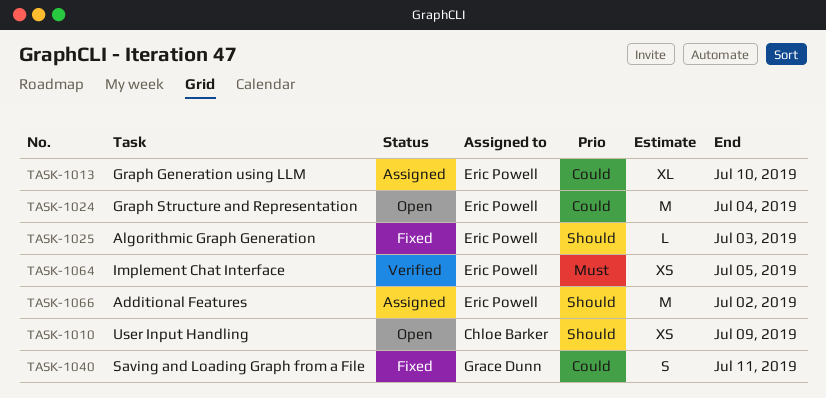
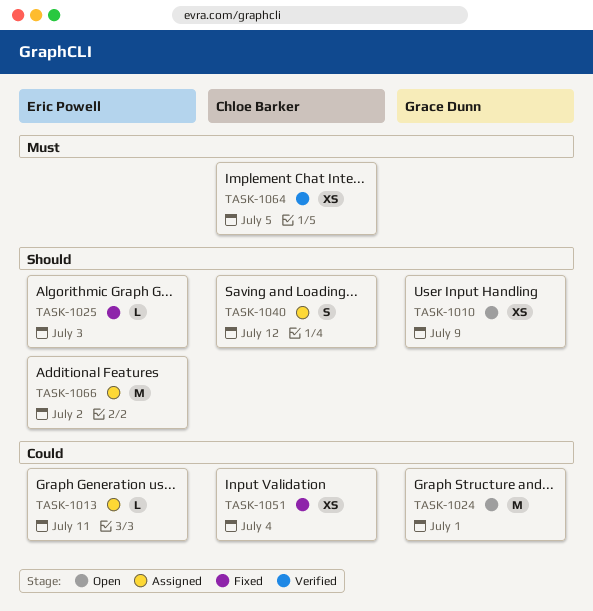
TASK-1010, owner: Chloe Barker -> Grace Dunn
TASK-1013, estimate: XL -> L
TASK-1013, due: Jul 10 -> Jul 11
TASK-1024, owner: Eric Powell -> Grace Dunn
TASK-1024, due: Jul 4 -> Jul 1
TASK-1040, status: Fixed -> Assigned
TASK-1040, owner: Grace Dunn -> Chloe Barker
TASK-1040, priority: Could -> Should
TASK-1040, due: Jul 11 -> Jul 12
TASK-1051: none -> present
TASK-1064, owner: Eric Powell -> Chloe Barker

